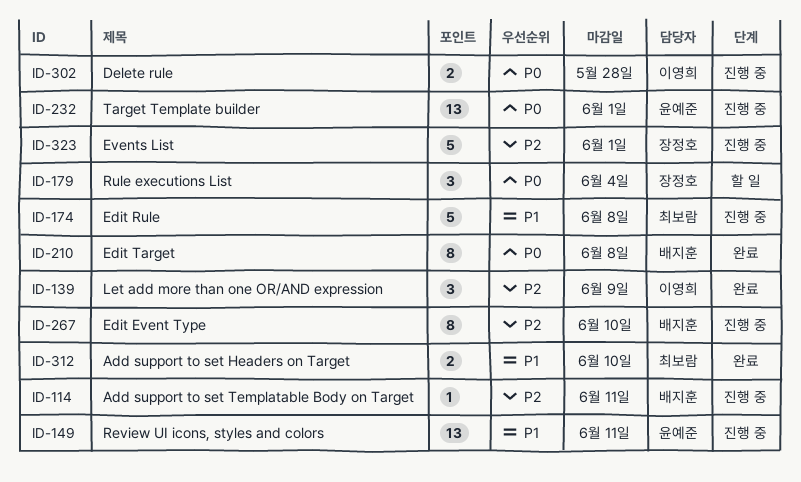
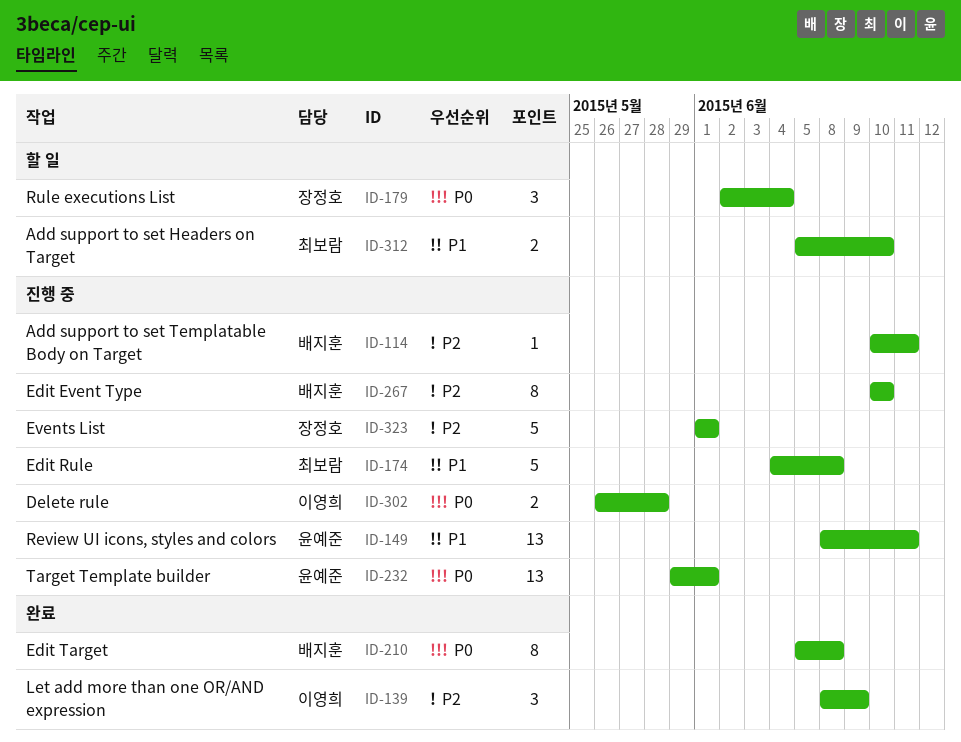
ID-312, status: 완료 -> 할 일

